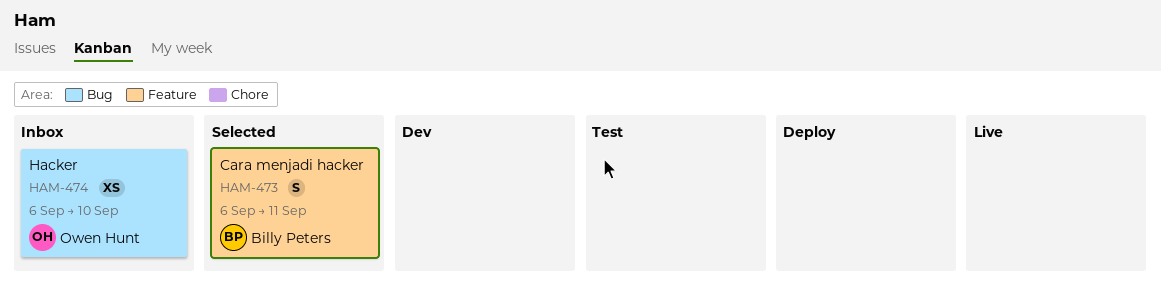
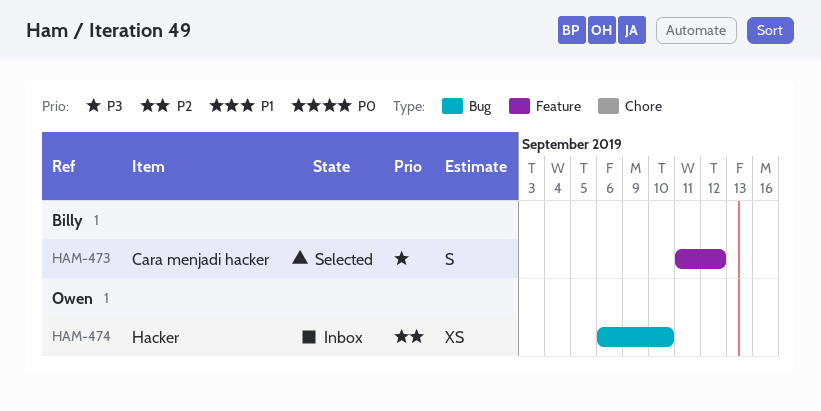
HAM-473, start: Sep 6 -> Sep 11
HAM-473, due: Sep 11 -> Sep 12

